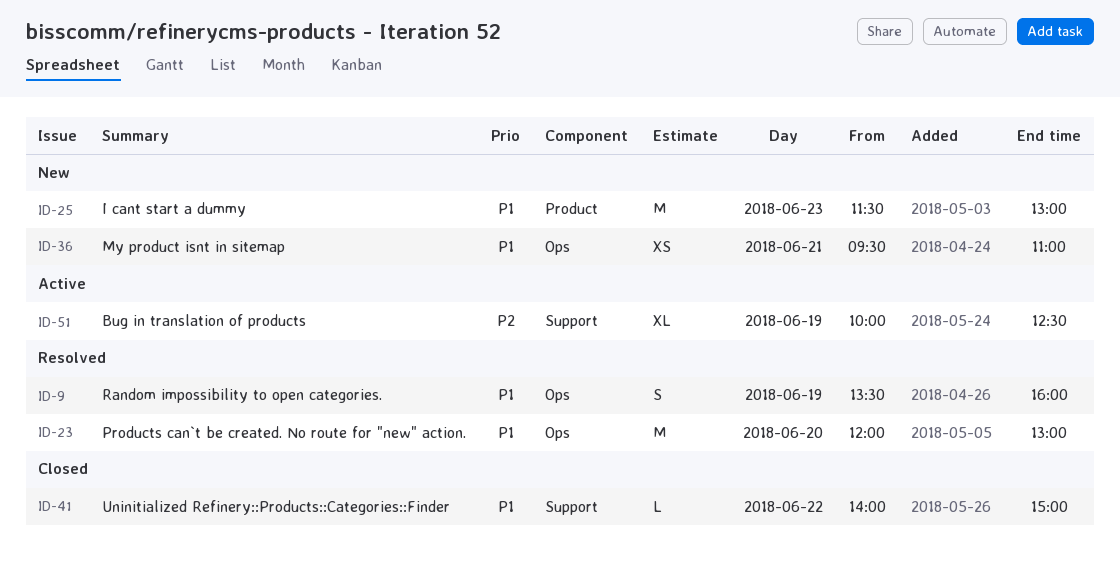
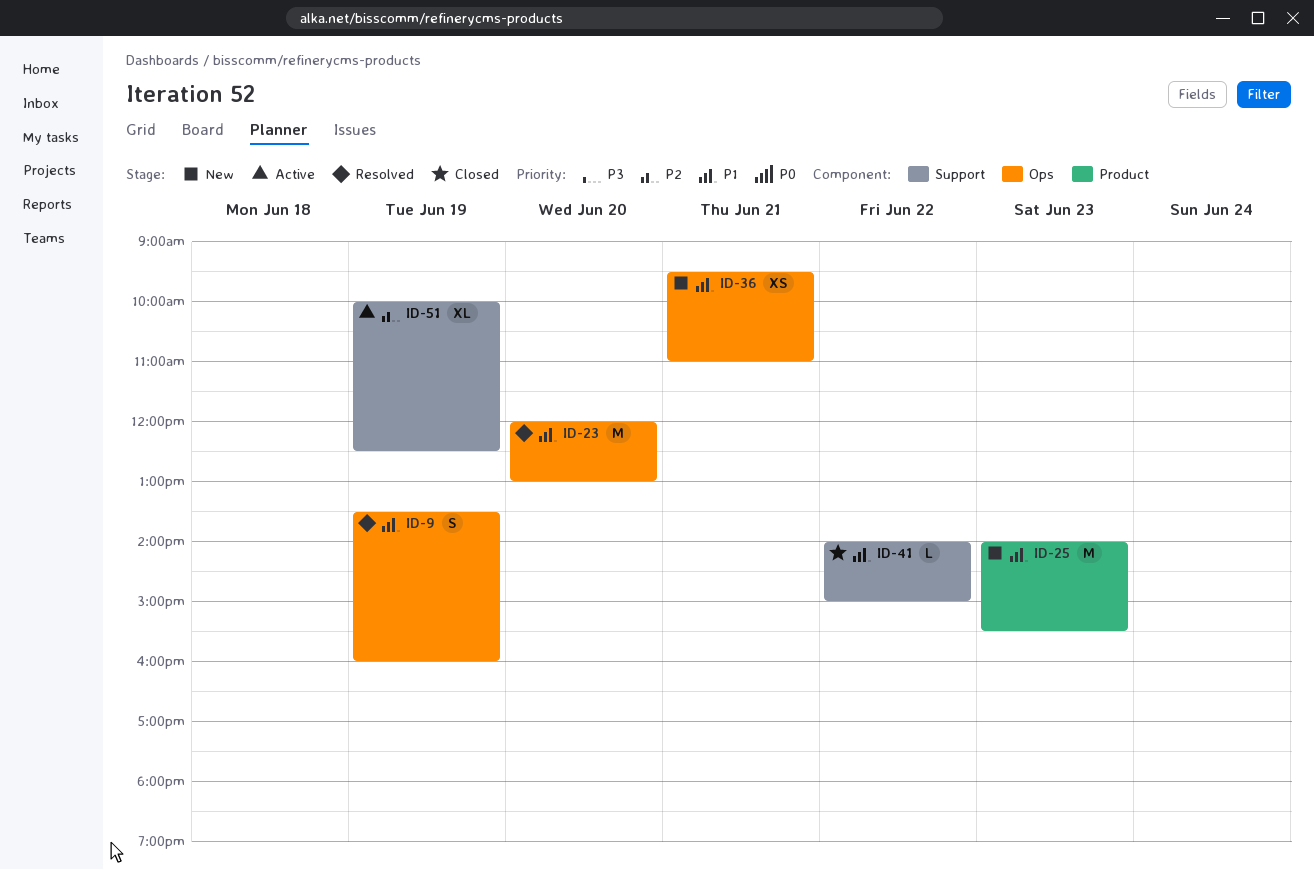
ID-25, begins: 11:30 -> 14:00
ID-25, ends: 13:00 -> 15:30

